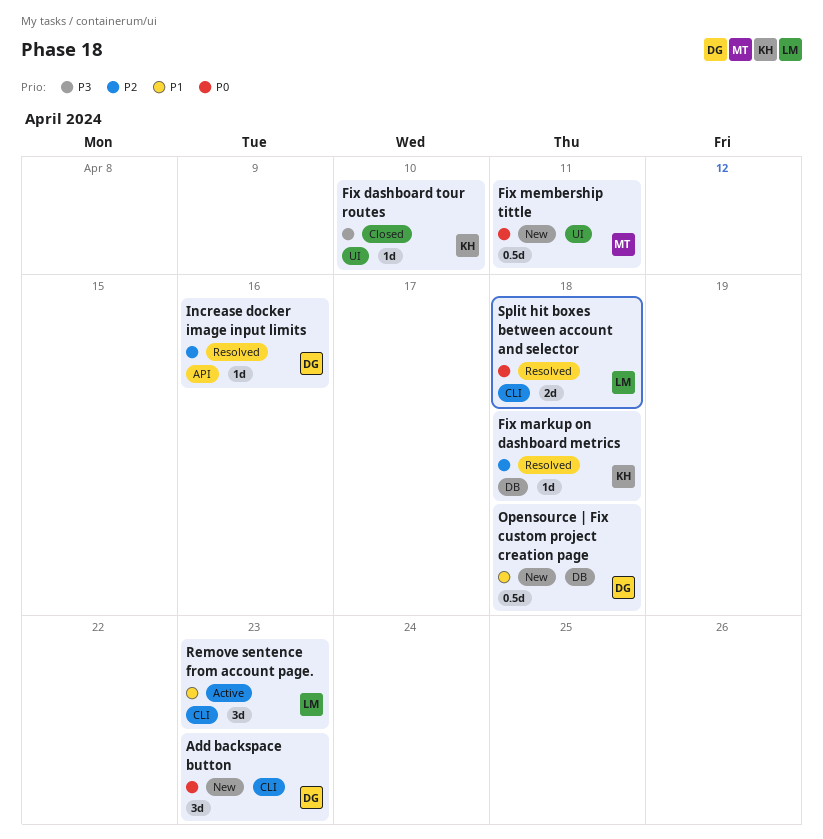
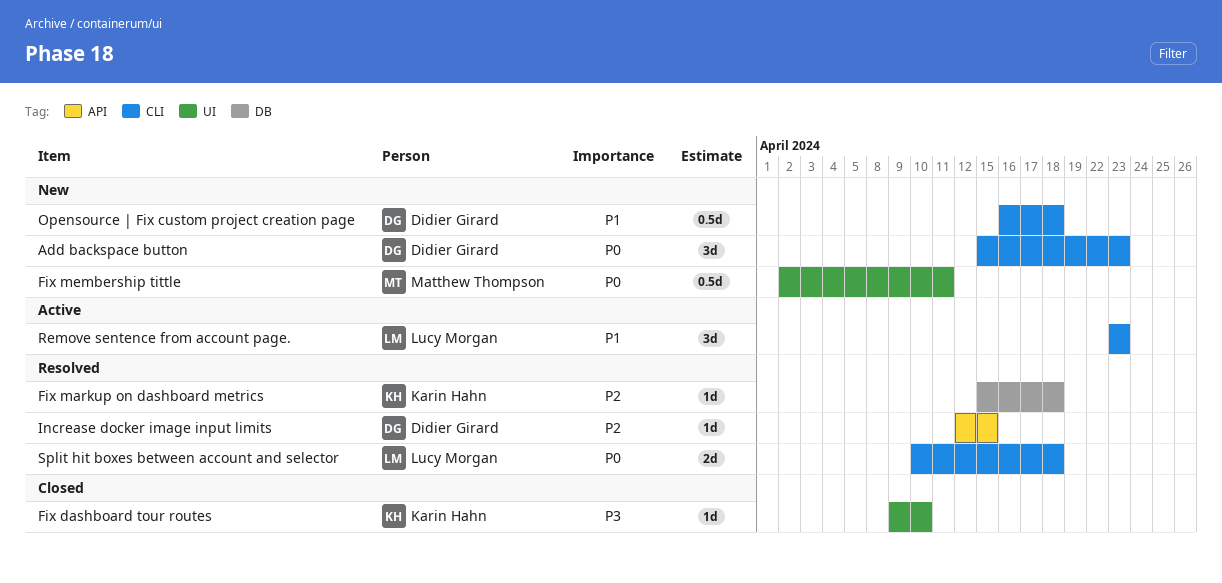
Increase docker image input limits, due: Apr 16 -> Apr 15
Opensource | Fix custom project creation page, label: DB -> CLI

